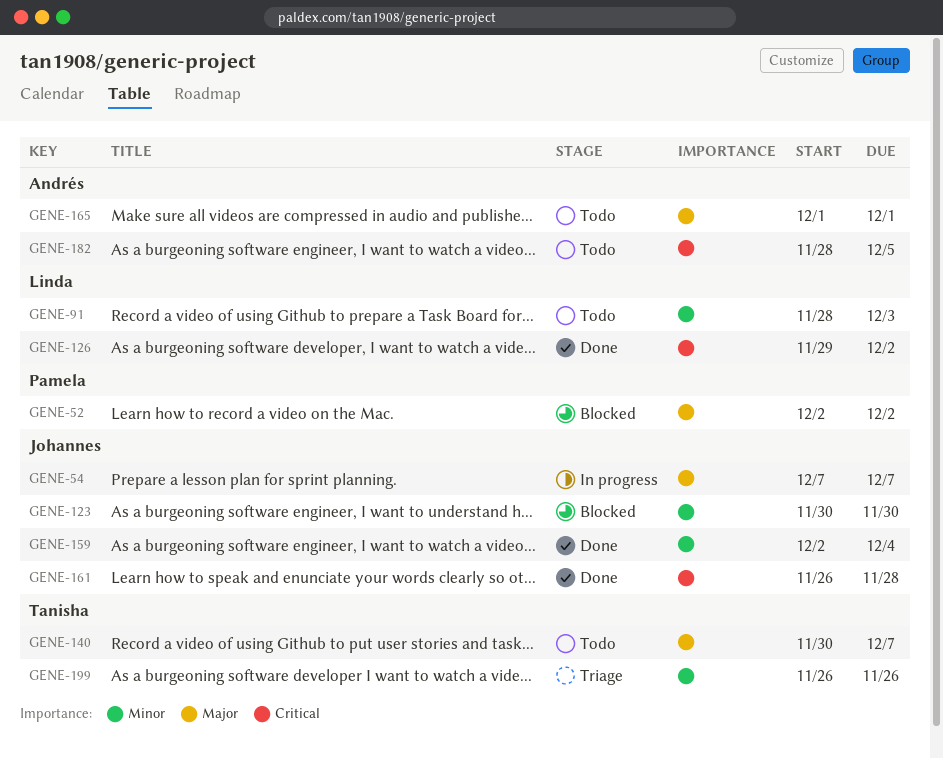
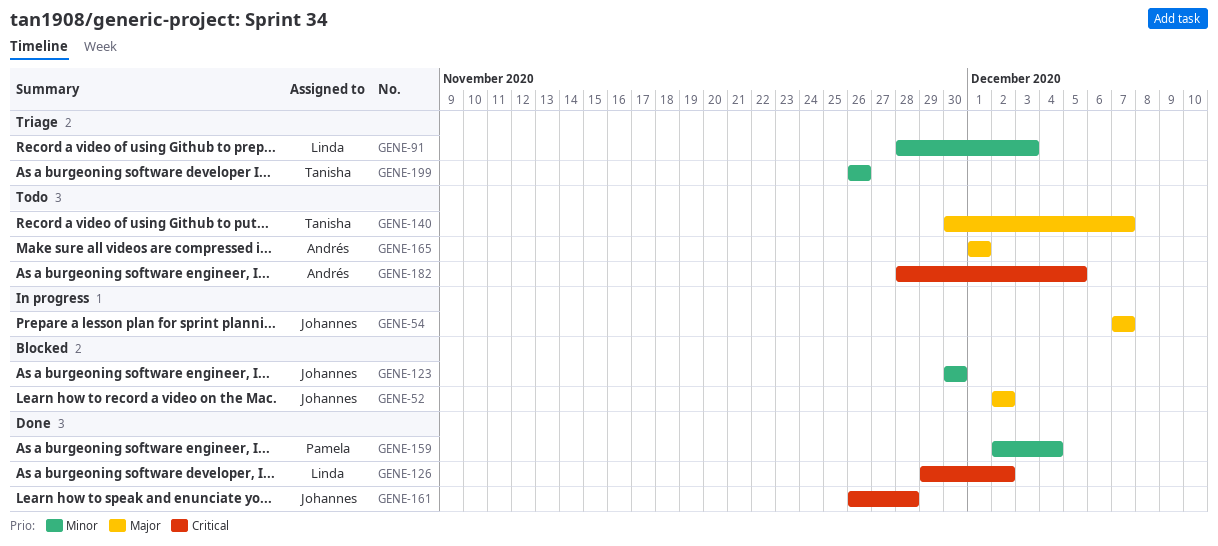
GENE-52, owner: Pamela -> Johannes
GENE-91, status: Todo -> Triage
GENE-159, owner: Johannes -> Pamela

